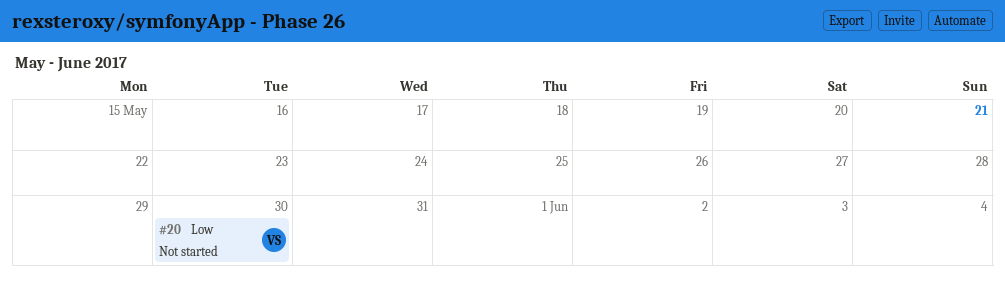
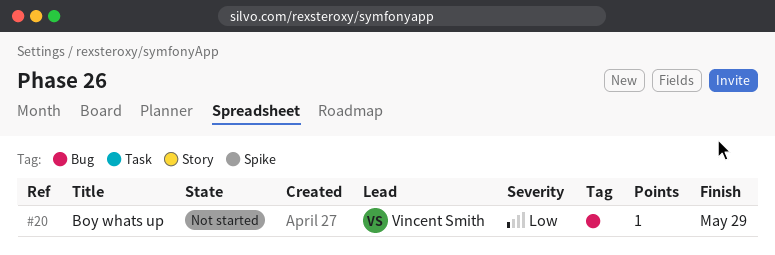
#20, due: May 30 -> May 29

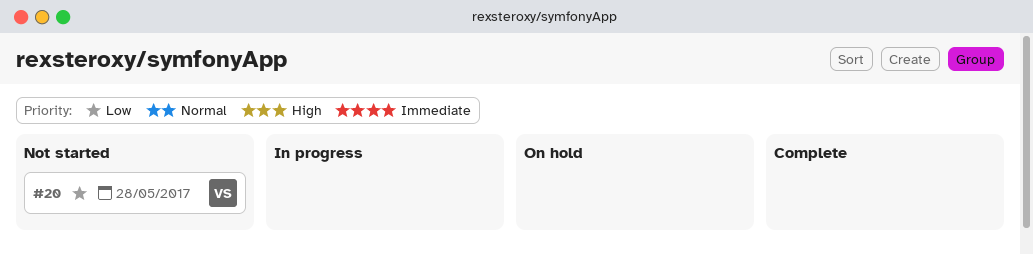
#20, due: May 29 -> May 28

